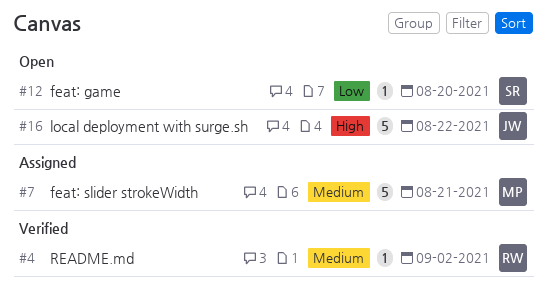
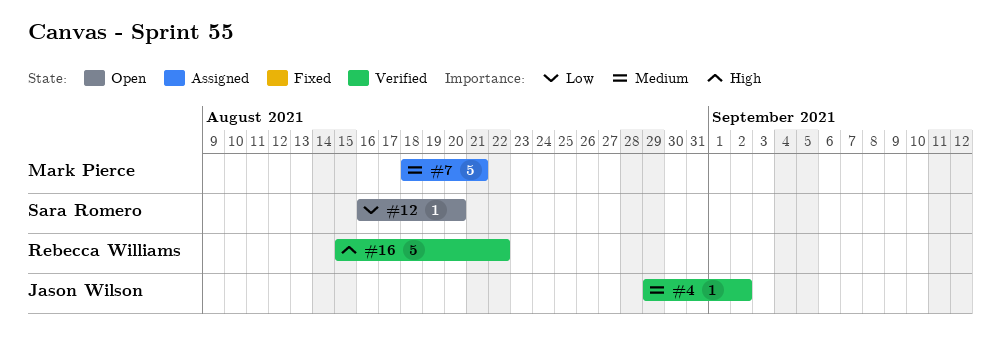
#4, owner: Rebecca Williams -> Jason Wilson
#16, status: Open -> Verified
#16, owner: Jason Wilson -> Rebecca Williams

